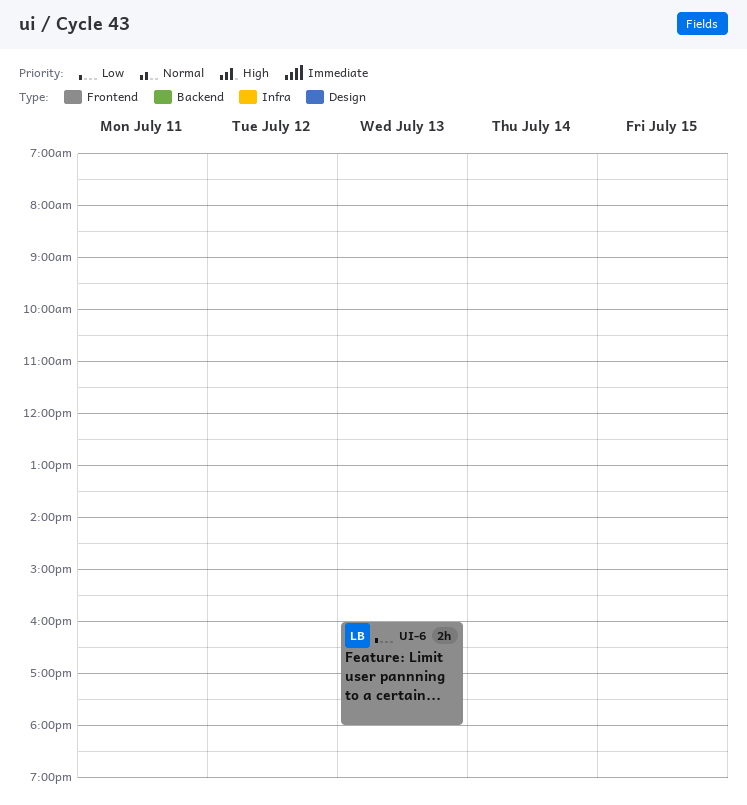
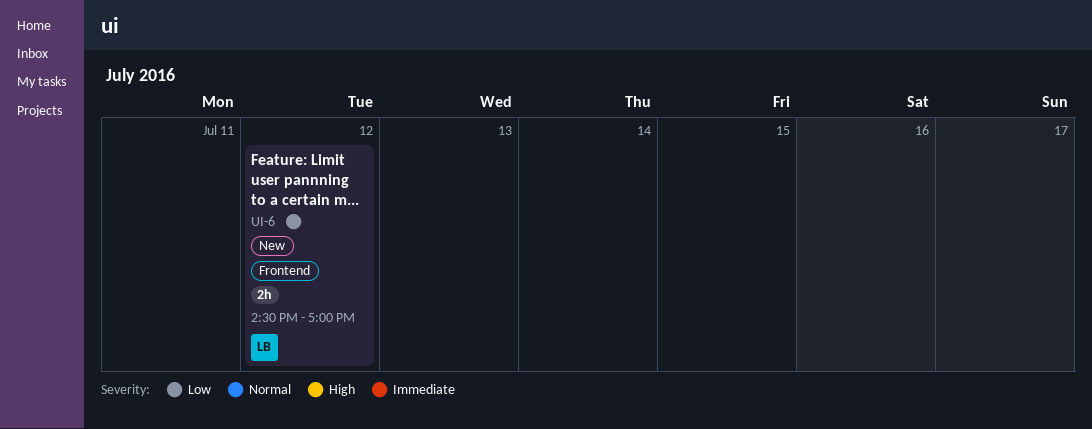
UI-6, day: Jul 13 -> Jul 12
UI-6, begins: 16:00 -> 14:30
UI-6, ends: 18:00 -> 17:00

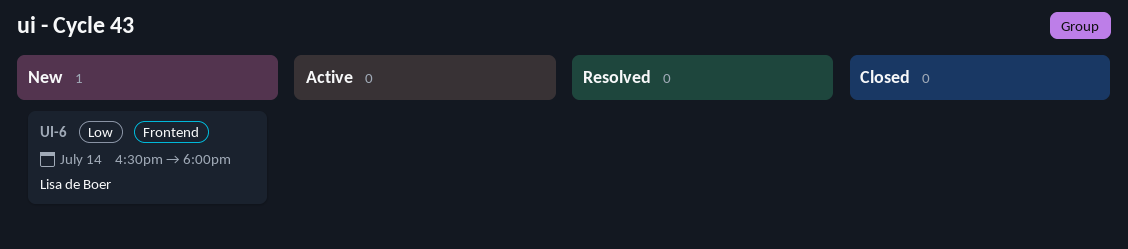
UI-6, day: Jul 12 -> Jul 14
UI-6, begins: 14:30 -> 16:30
UI-6, ends: 17:00 -> 18:00

